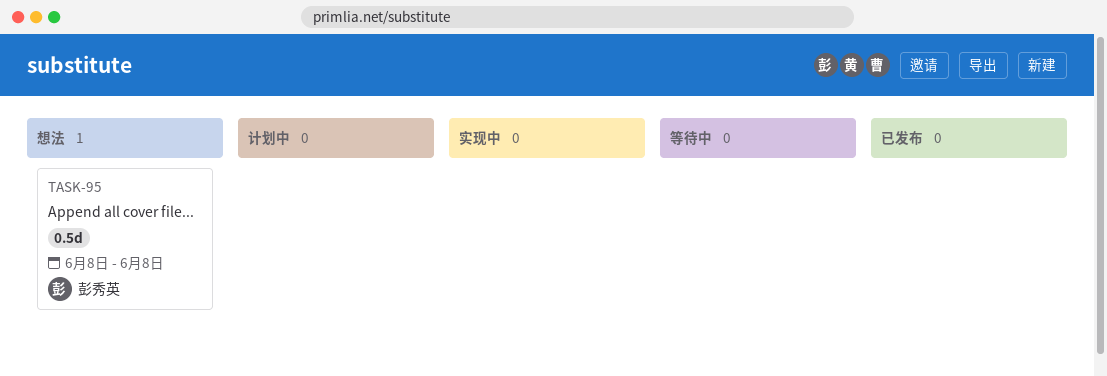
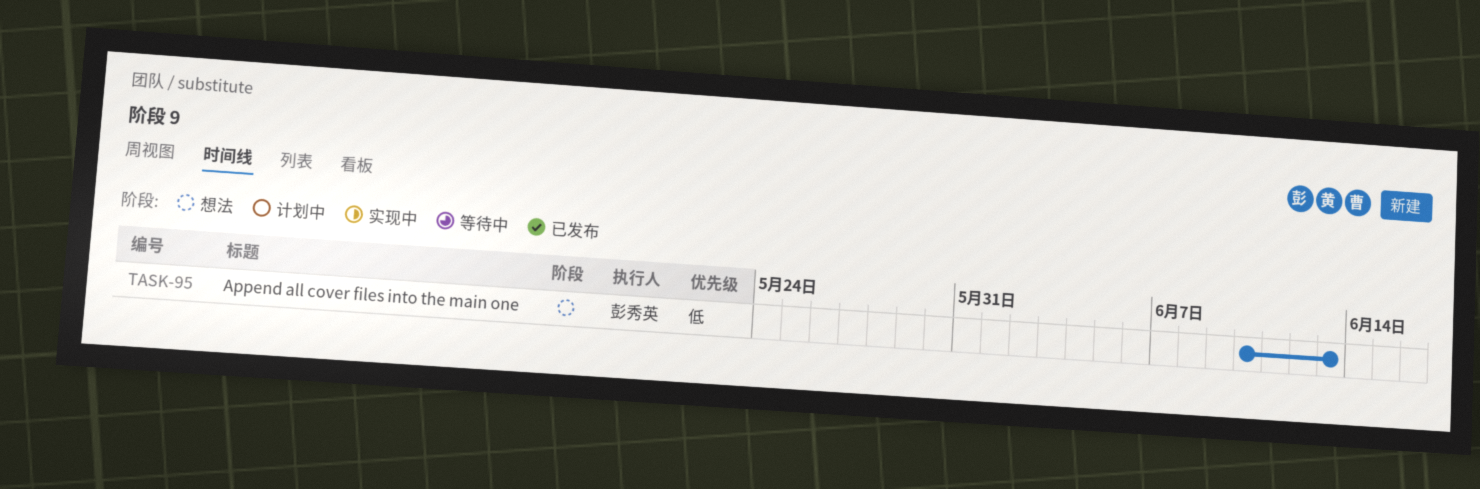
TASK-95, start: Jun 8 -> Jun 10
TASK-95, due: Jun 8 -> Jun 13

